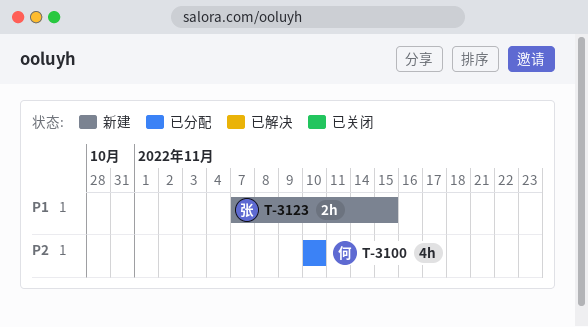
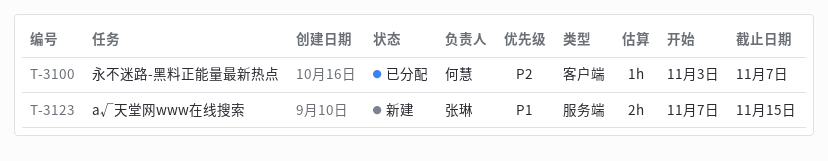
T-3100, estimate: 4h -> 1h
T-3100, start: Nov 10 -> Nov 3
T-3100, due: Nov 10 -> Nov 7

